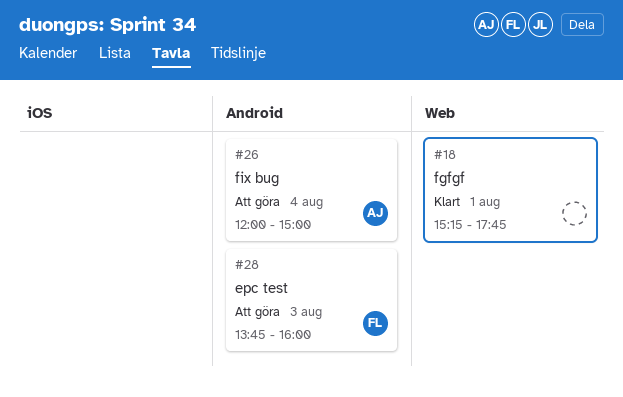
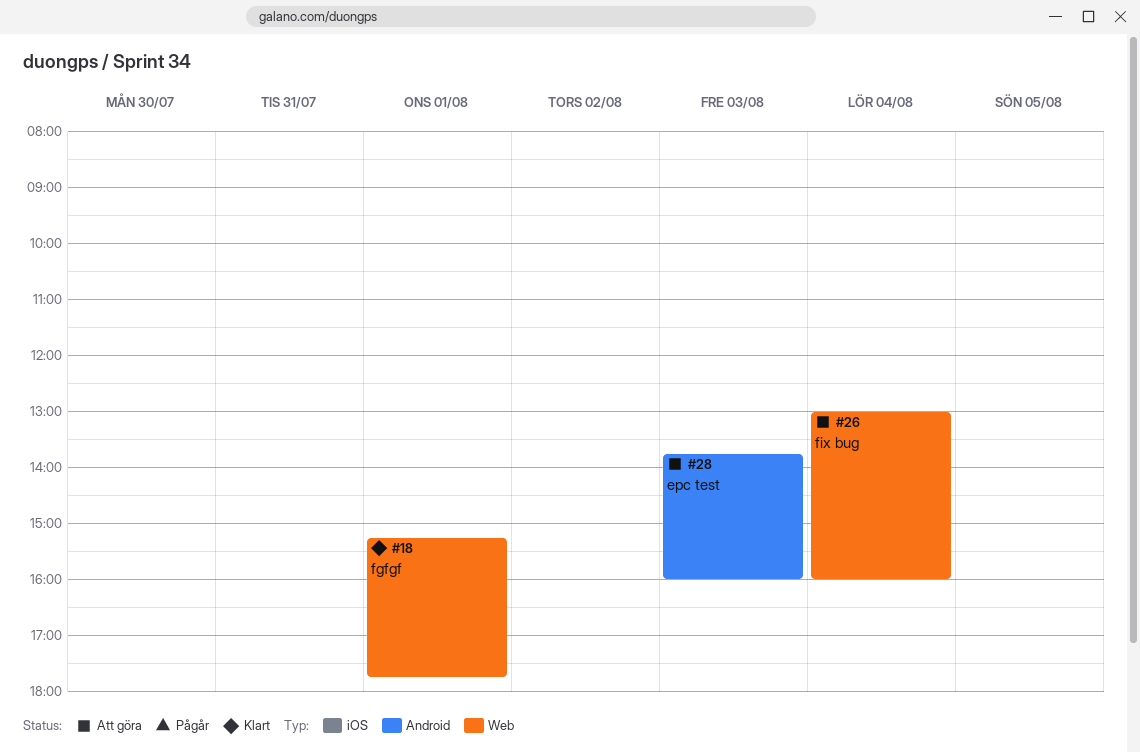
#26, label: Android -> Web
#26, begins: 12:00 -> 13:00
#26, ends: 15:00 -> 16:00

